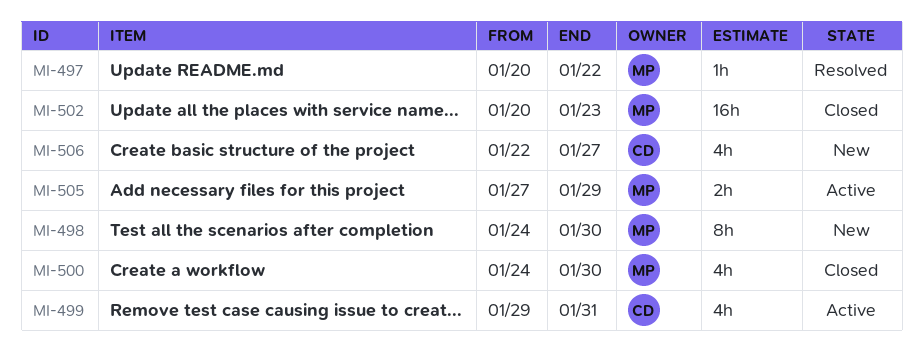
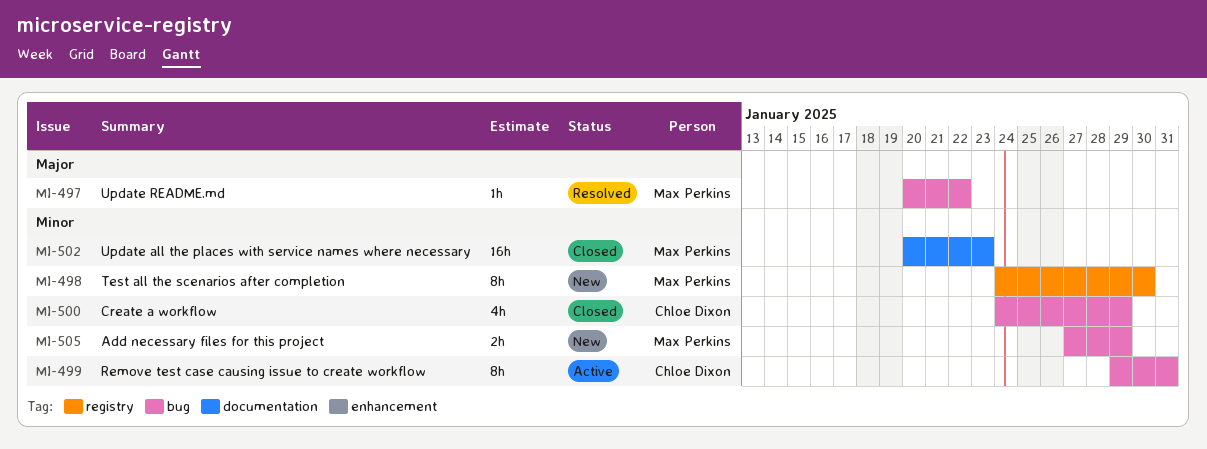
MI-499, estimate: 4h -> 8h
MI-500, owner: Max Perkins -> Chloe Dixon
MI-500, due: Jan 30 -> Jan 29
MI-505, status: Active -> New
MI-506: present -> none

